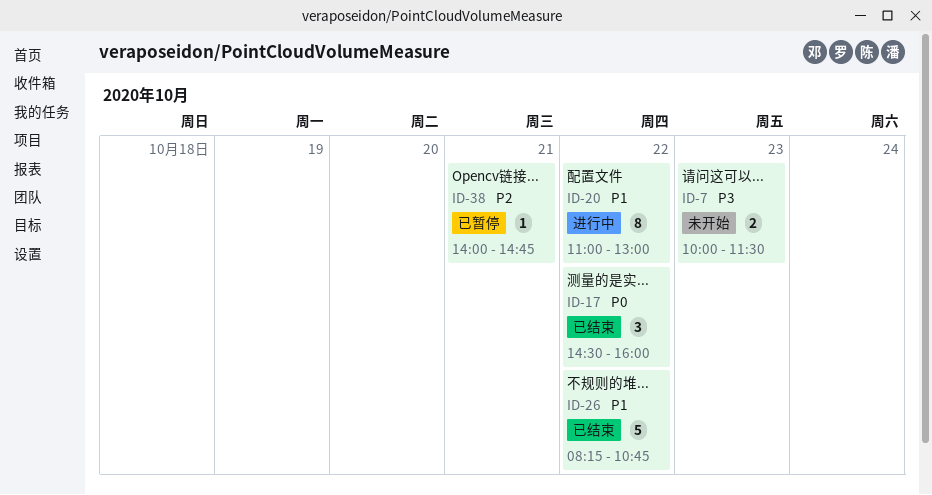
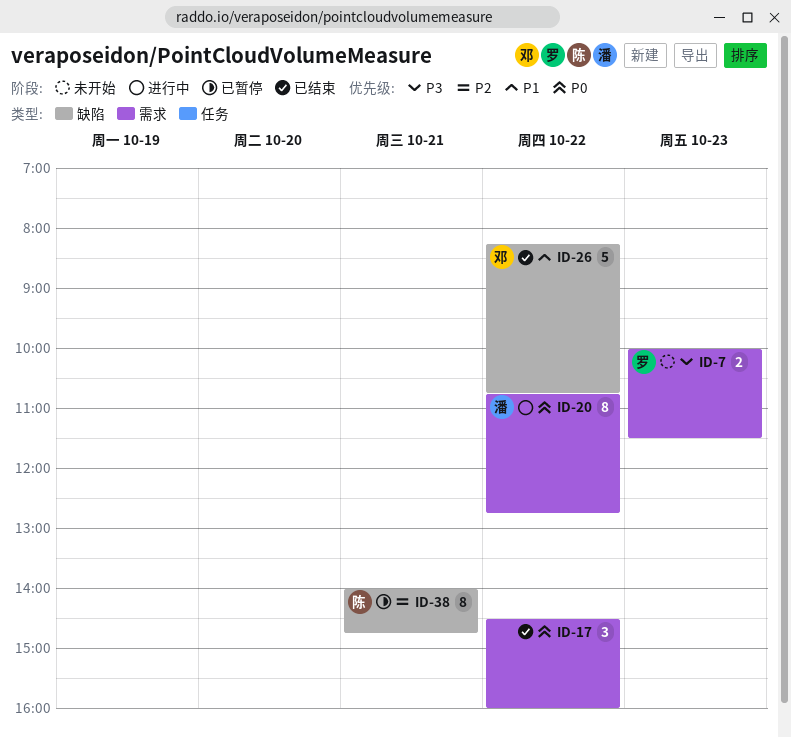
ID-20, priority: P1 -> P0
ID-20, begins: 11:00 -> 10:45
ID-20, ends: 13:00 -> 12:45
ID-38, estimate: 1 -> 8

